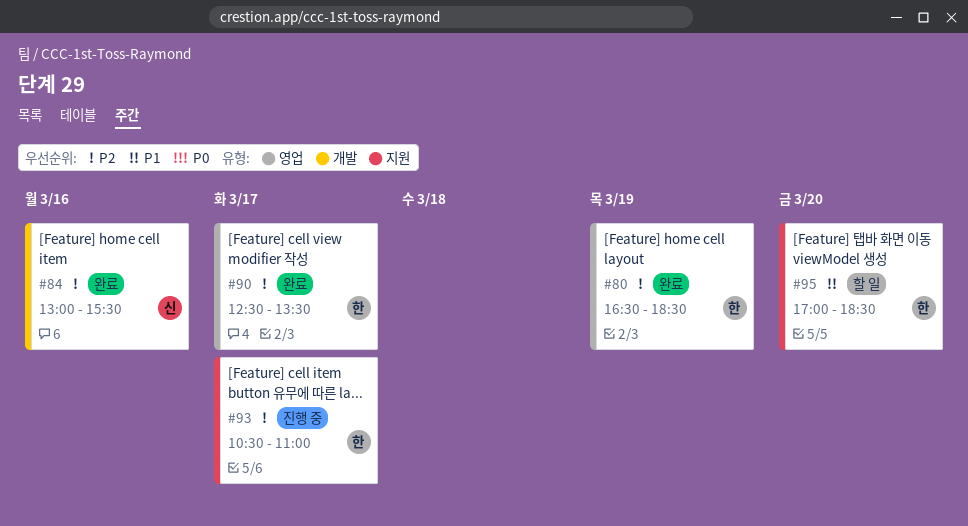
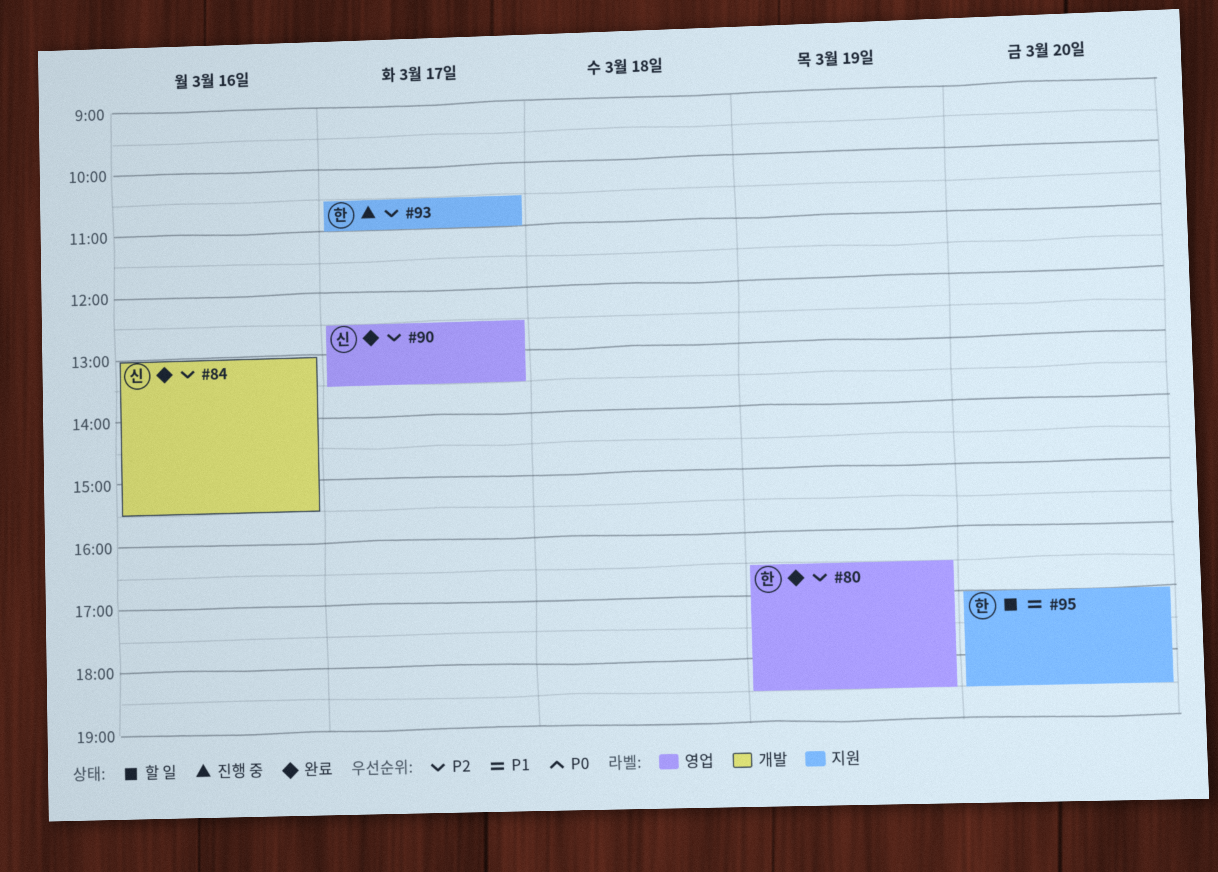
#90, owner: 한 -> 신

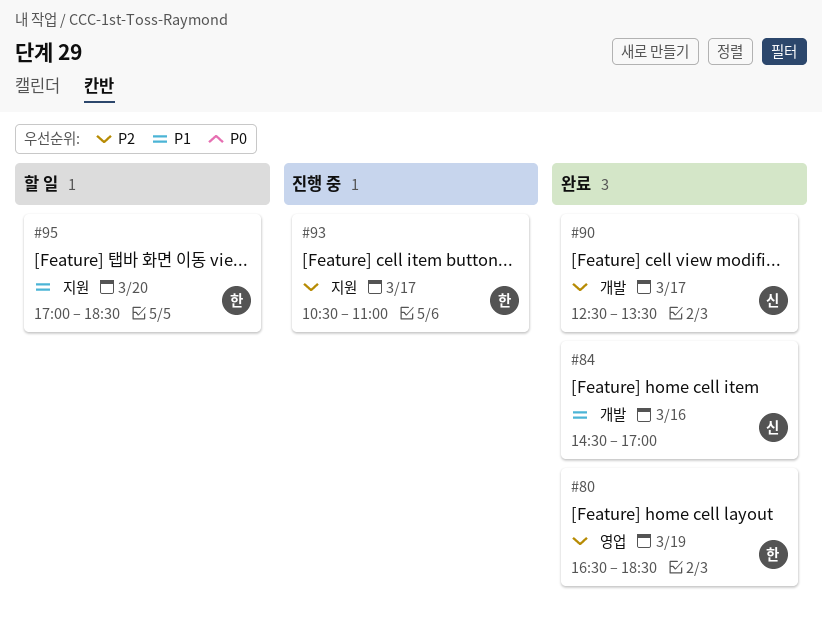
#84, priority: P2 -> P1
#84, begins: 13:00 -> 14:30
#84, ends: 15:30 -> 17:00
#90, label: 영업 -> 개발

